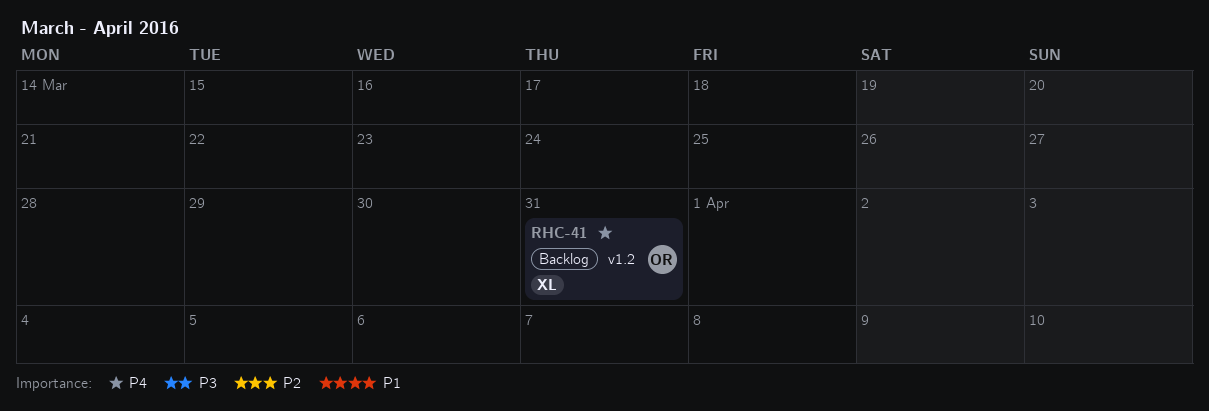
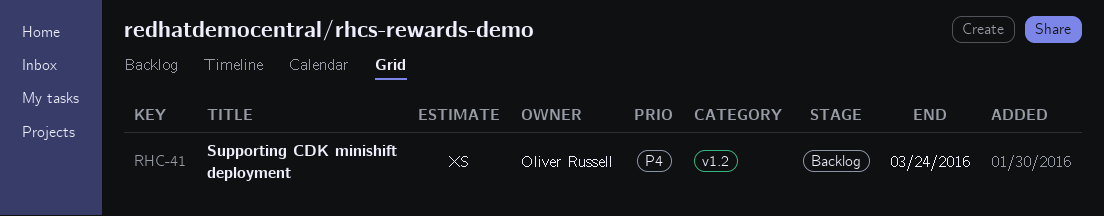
RHC-41, estimate: XL -> XS
RHC-41, due: Mar 31 -> Mar 24

